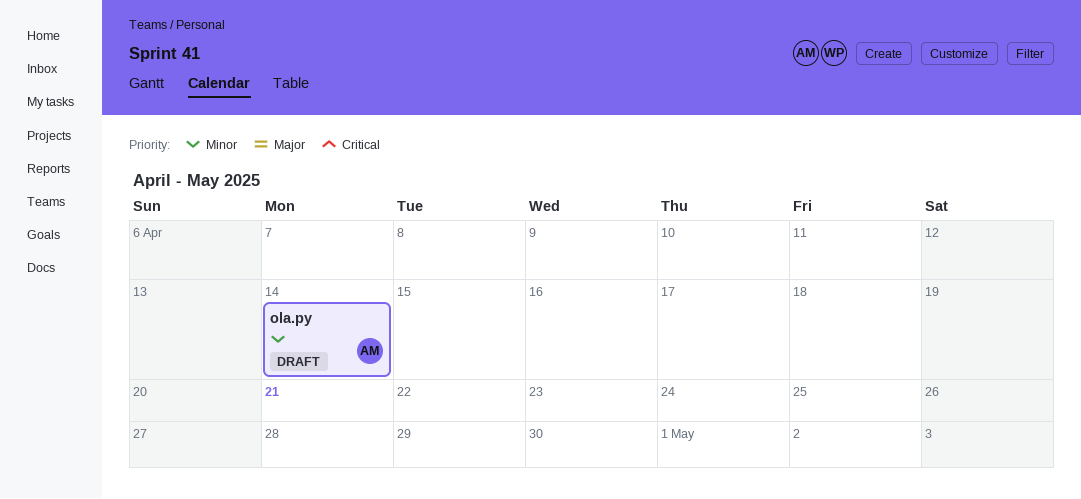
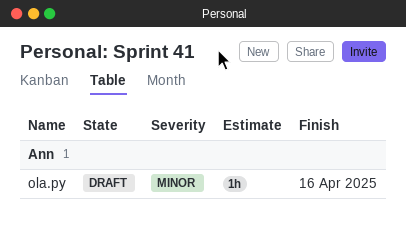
ola.py, due: Apr 14 -> Apr 16

